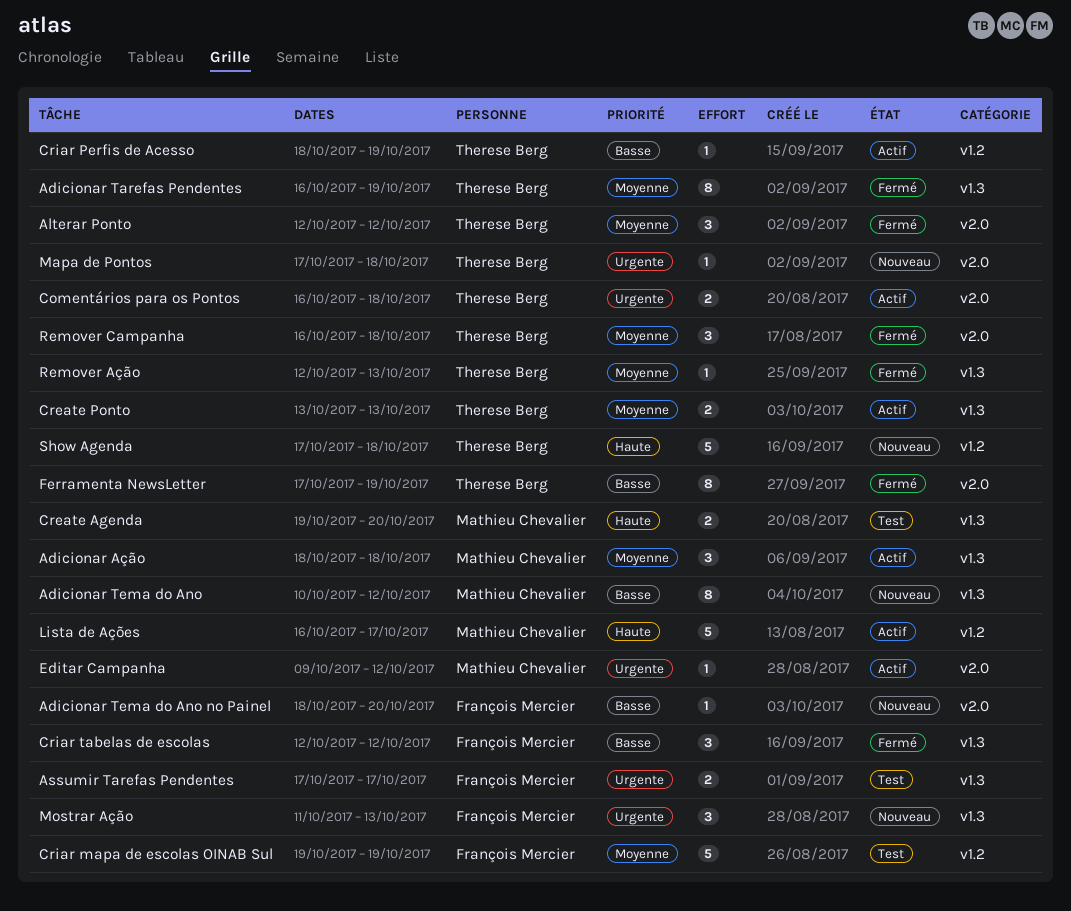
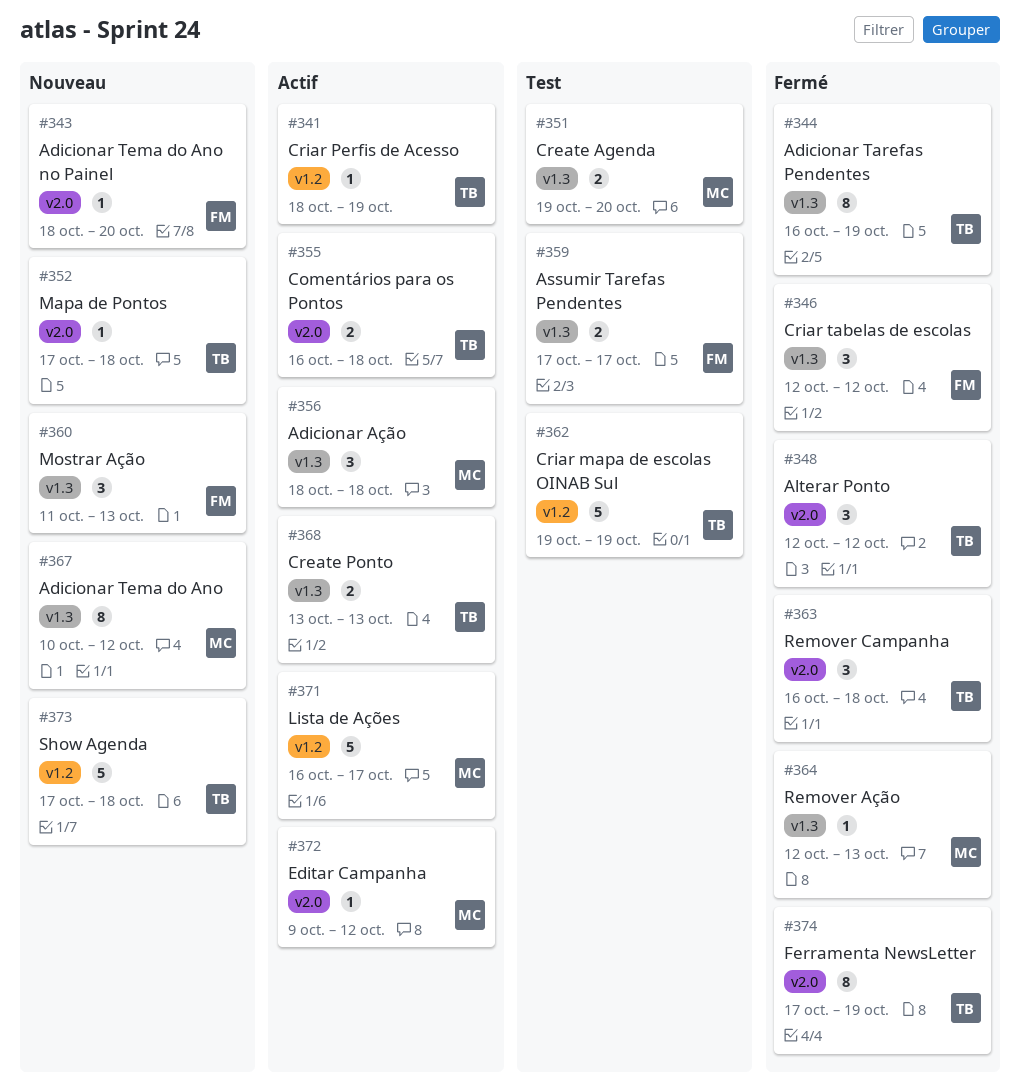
Criar mapa de escolas OINAB Sul, owner: François Mercier -> Therese Berg
Remover Ação, owner: Therese Berg -> Mathieu Chevalier

